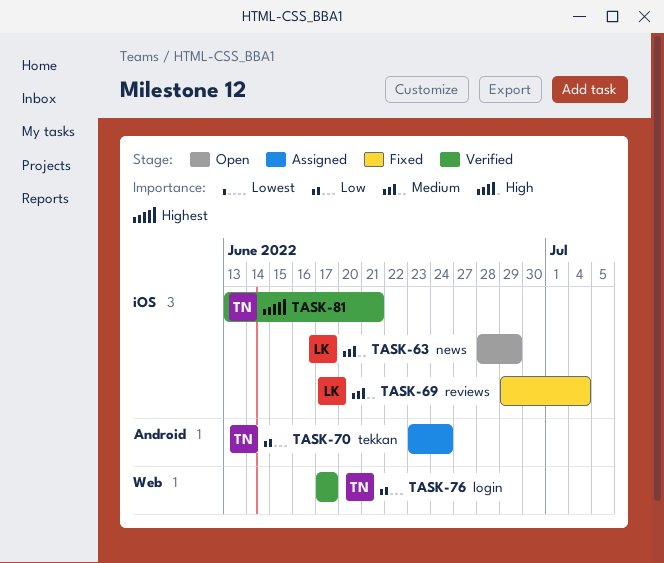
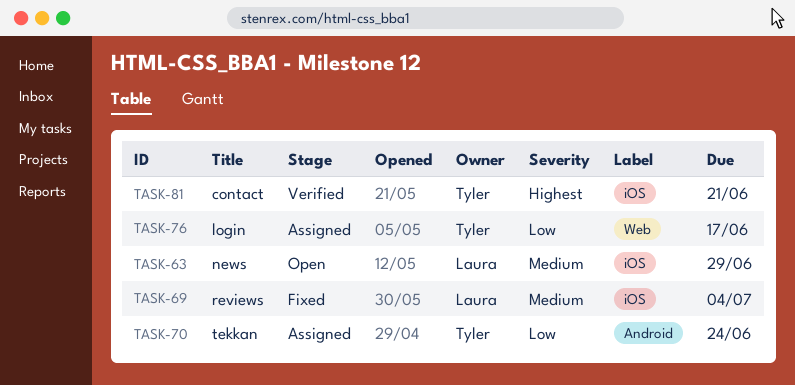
TASK-76, status: Verified -> Assigned

